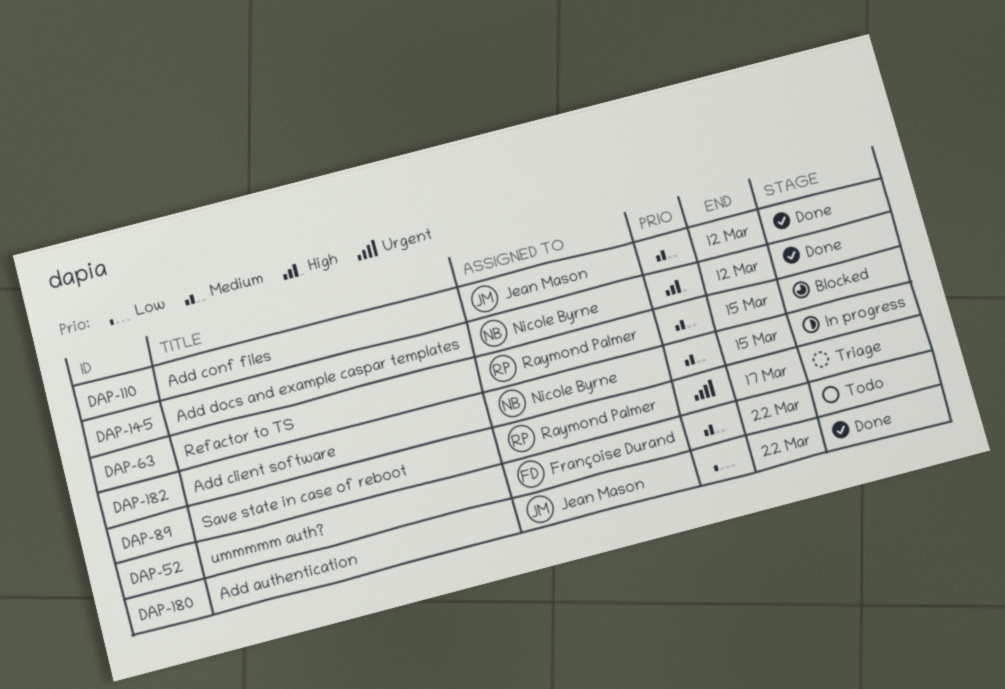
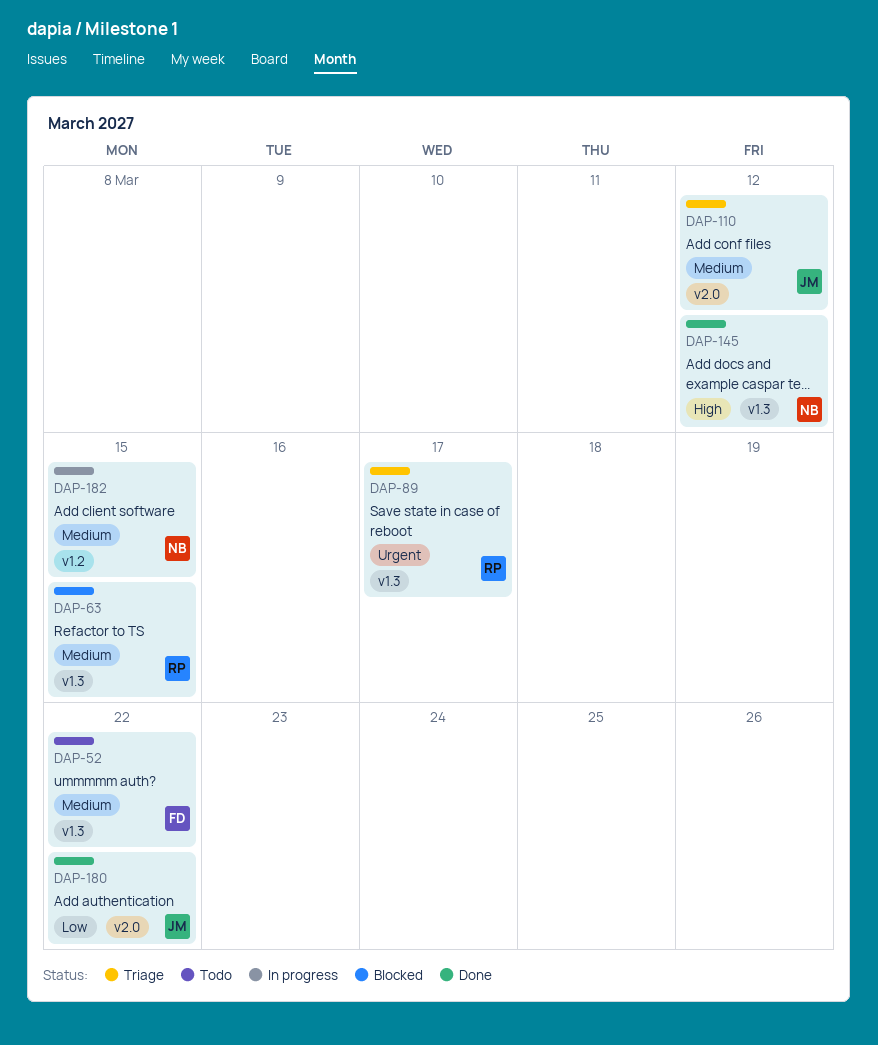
DAP-110, status: Done -> Triage

